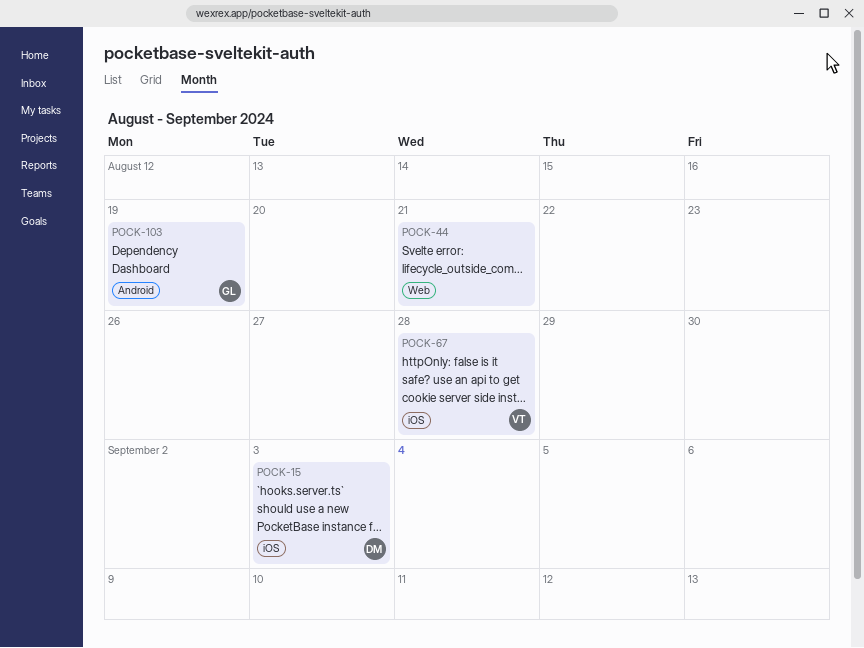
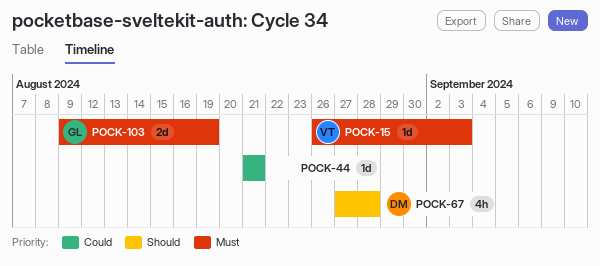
POCK-15, owner: DM -> VT
POCK-67, owner: VT -> DM

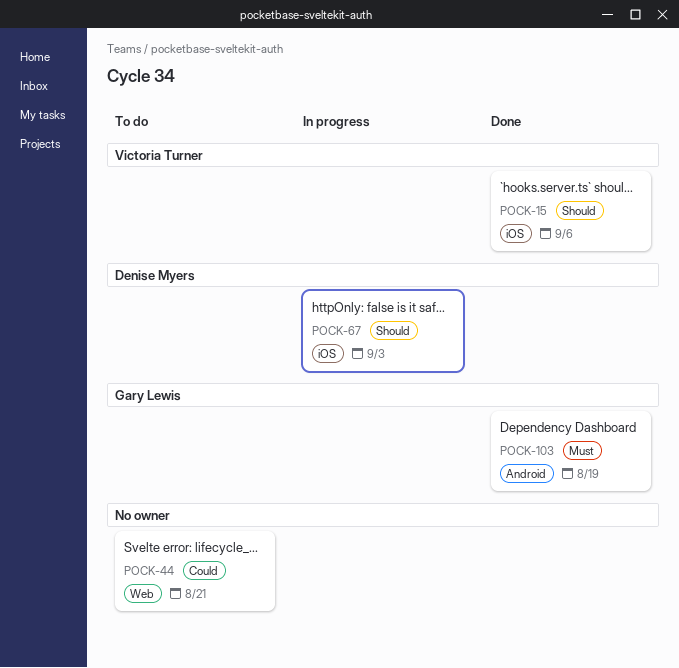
POCK-15, priority: Must -> Should
POCK-15, due: Sep 3 -> Sep 6
POCK-67, due: Aug 28 -> Sep 3

